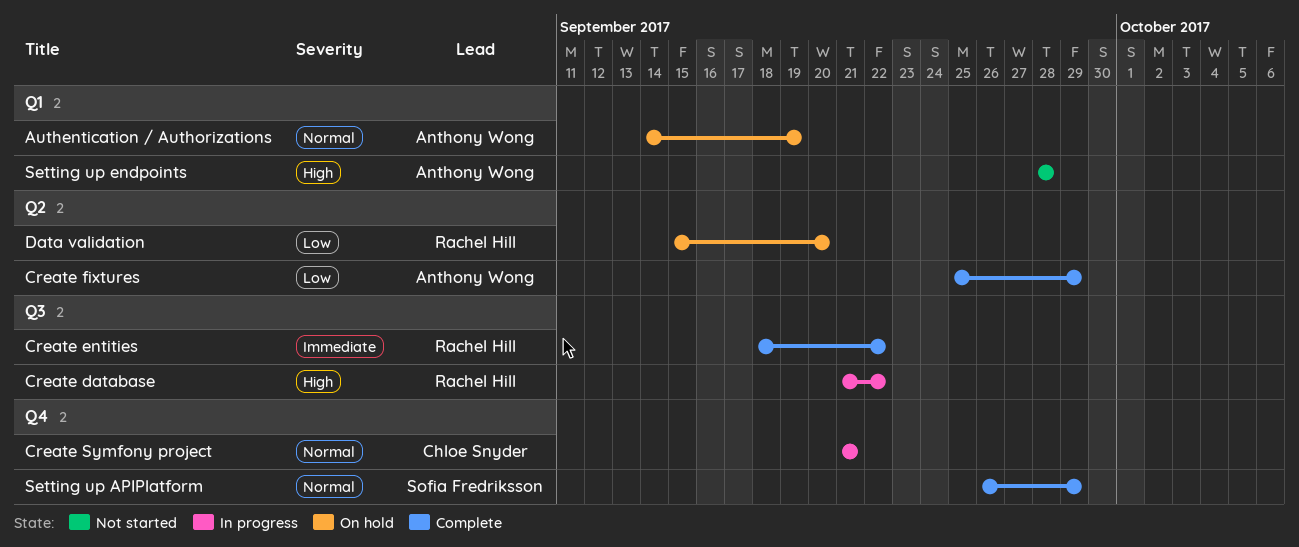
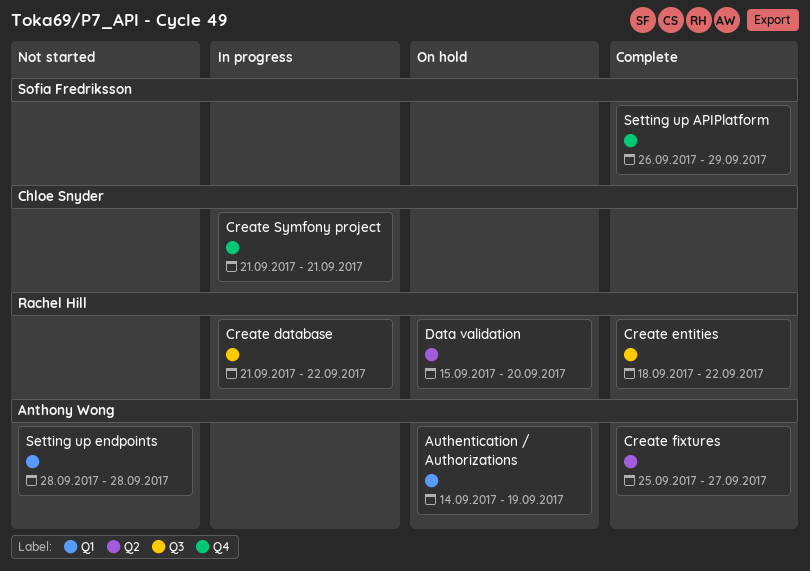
Create fixtures, due: Sep 29 -> Sep 27

